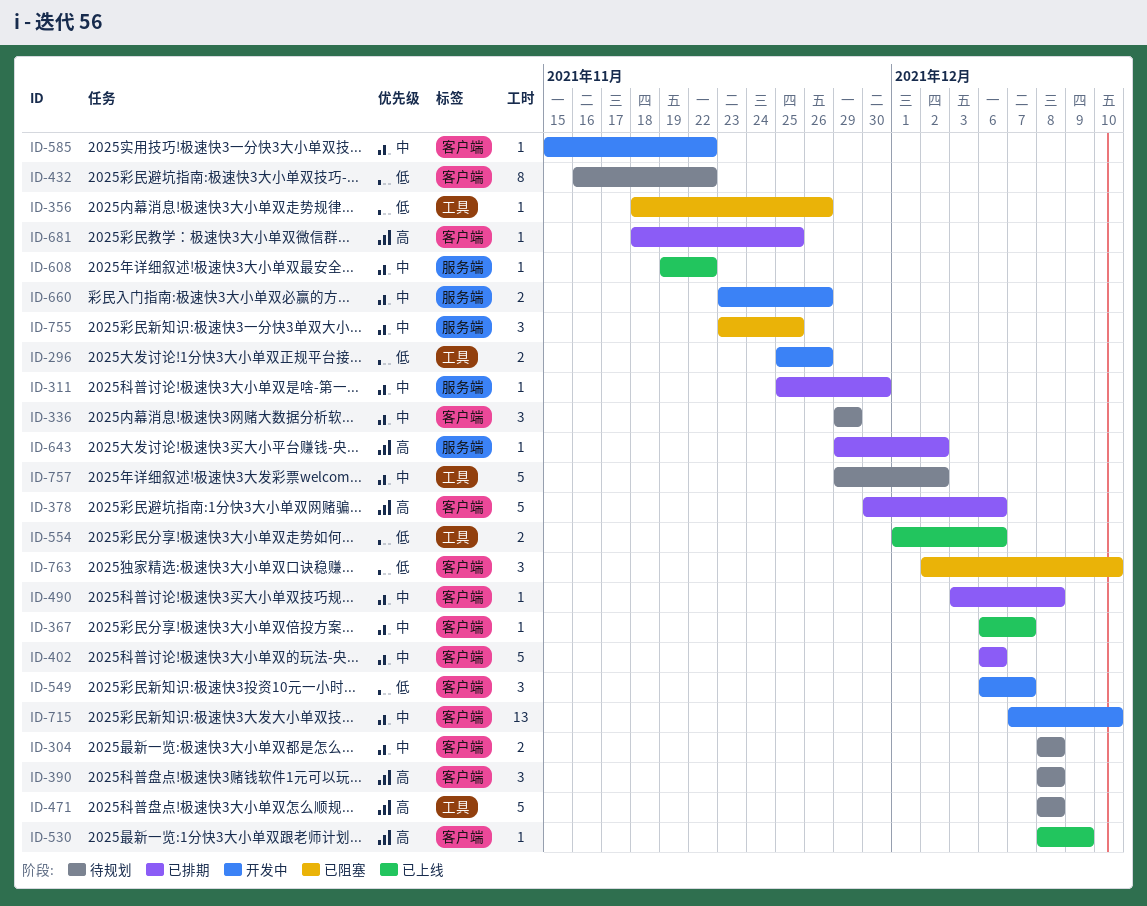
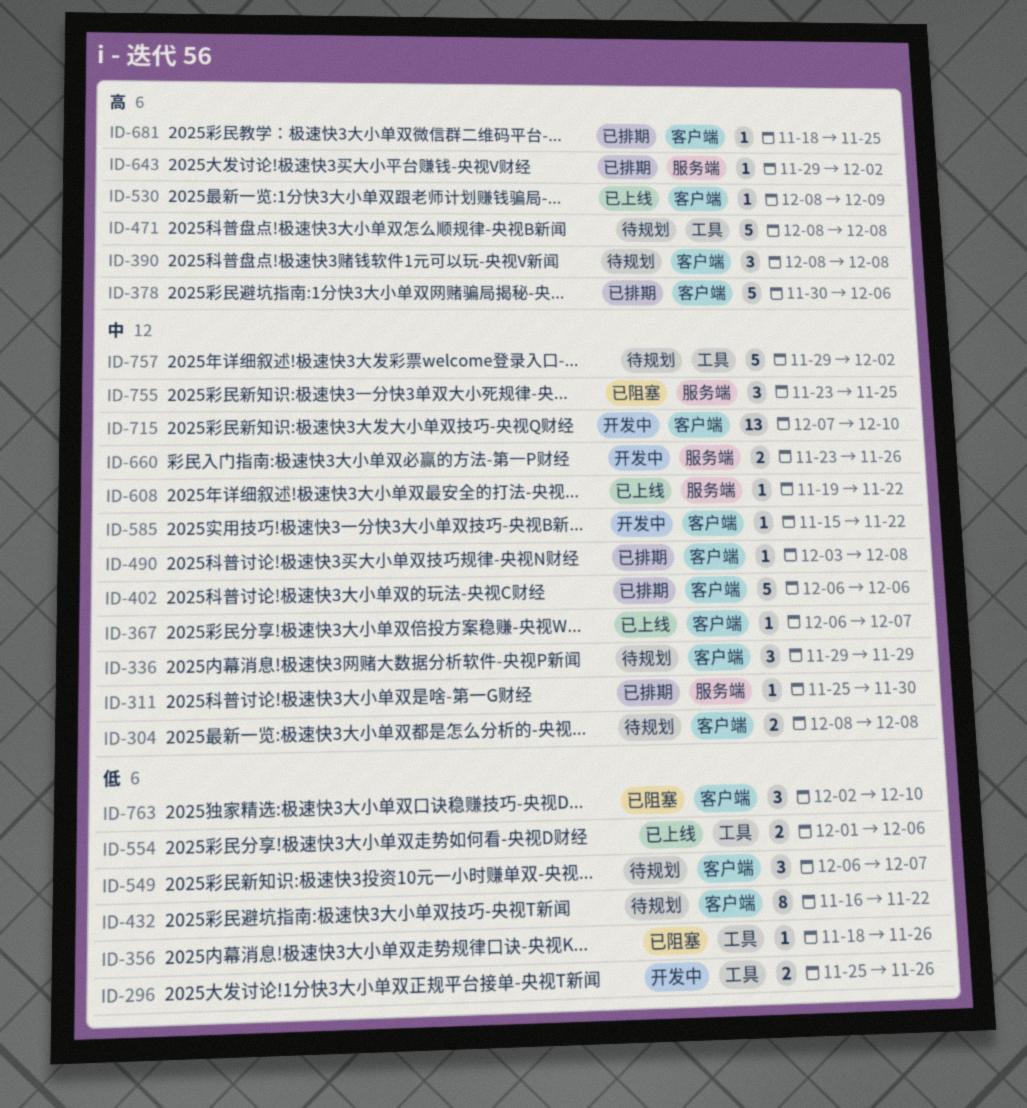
ID-549, status: 开发中 -> 待规划

